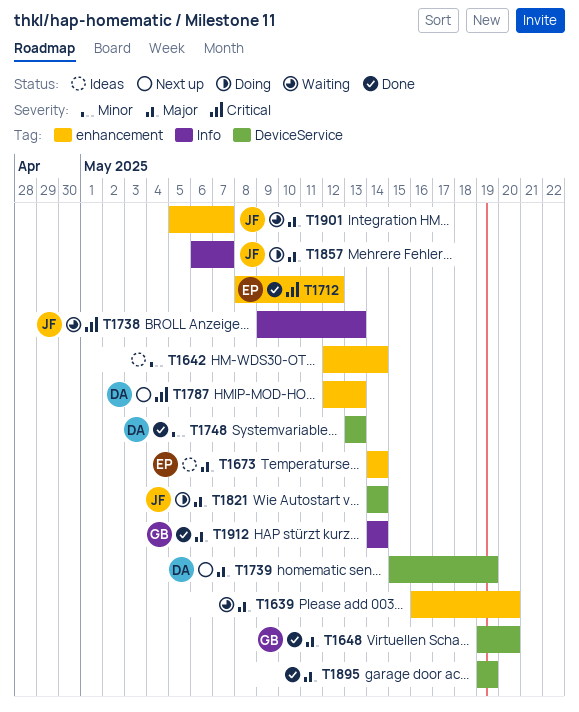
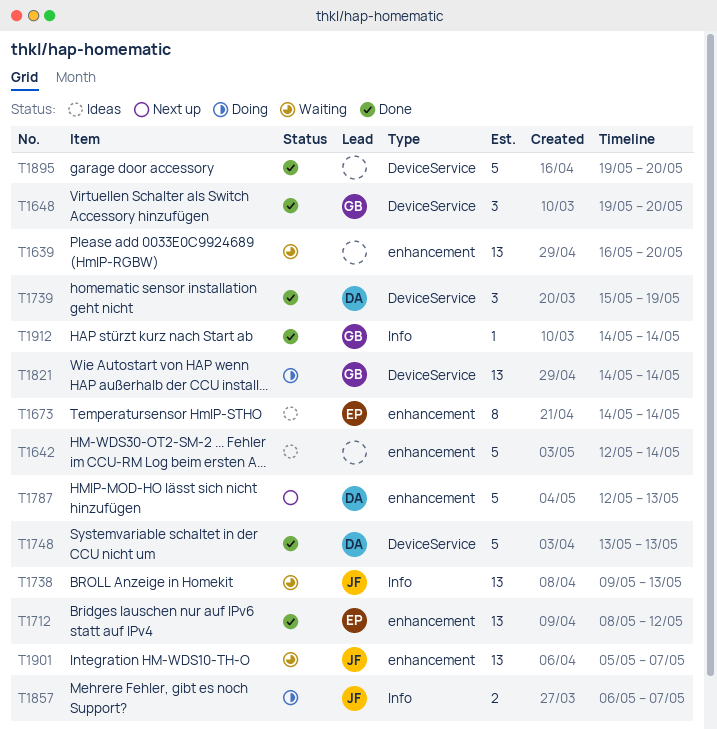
T1739, status: Next up -> Done
T1821, owner: JF -> GB
T1895, due: May 19 -> May 20

